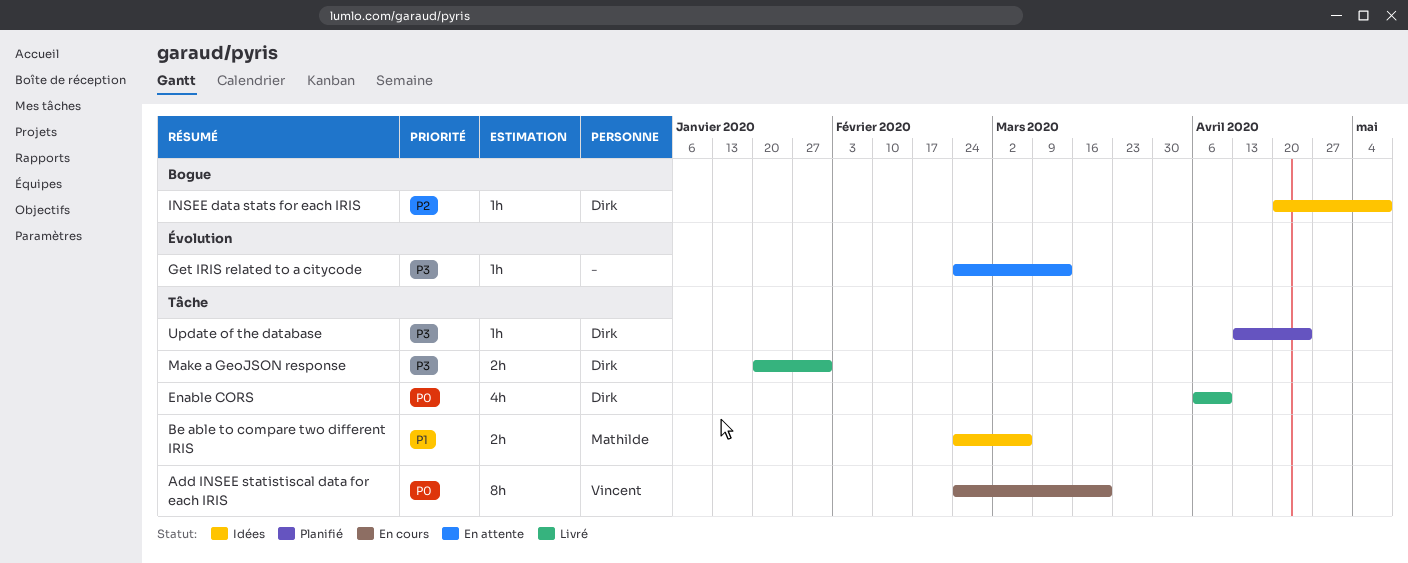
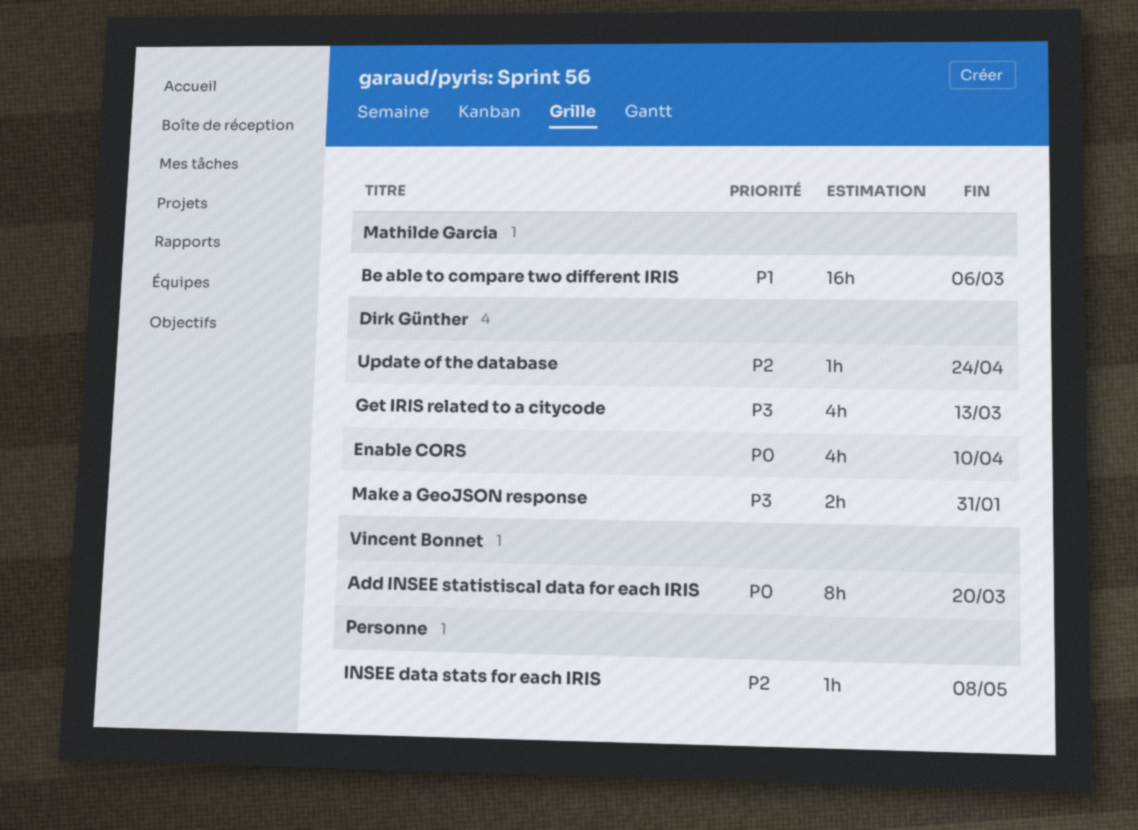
Be able to compare two different IRIS, estimate: 2h -> 16h
Get IRIS related to a citycode, owner: none -> Dirk Günther
Get IRIS related to a citycode, estimate: 1h -> 4h
INSEE data stats for each IRIS, owner: Dirk Günther -> none
Update of the database, priority: P3 -> P2

